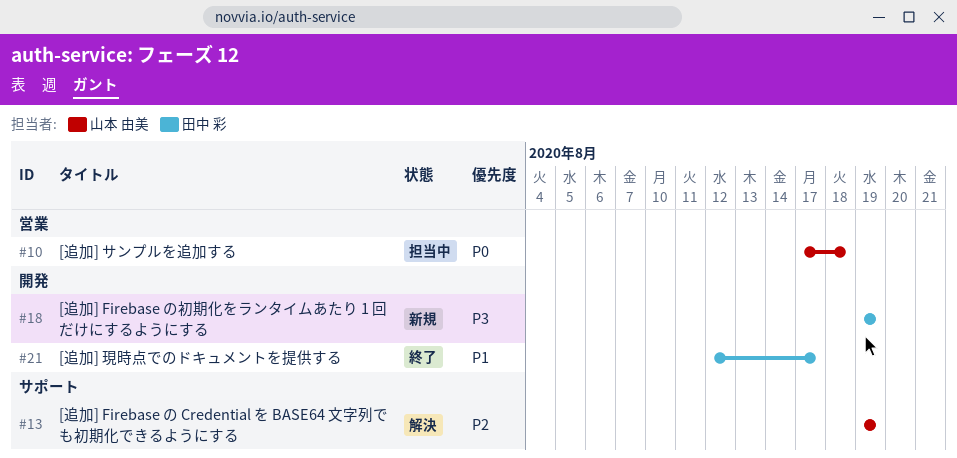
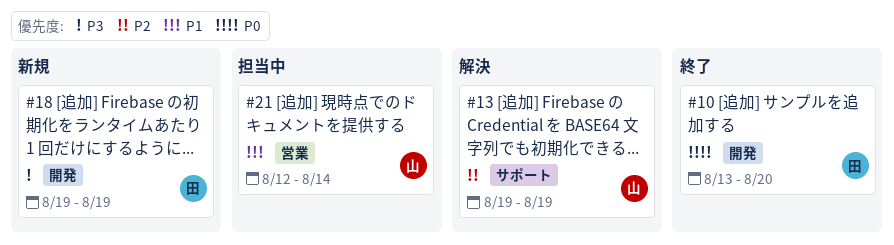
#10, status: 担当中 -> 終了
#10, owner: 山本 由美 -> 田中 彩
#10, label: 営業 -> 開発
#10, start: Aug 17 -> Aug 13
#10, due: Aug 18 -> Aug 20
#21, status: 終了 -> 担当中
#21, owner: 田中 彩 -> 山本 由美
#21, label: 開発 -> 営業
#21, due: Aug 17 -> Aug 14

